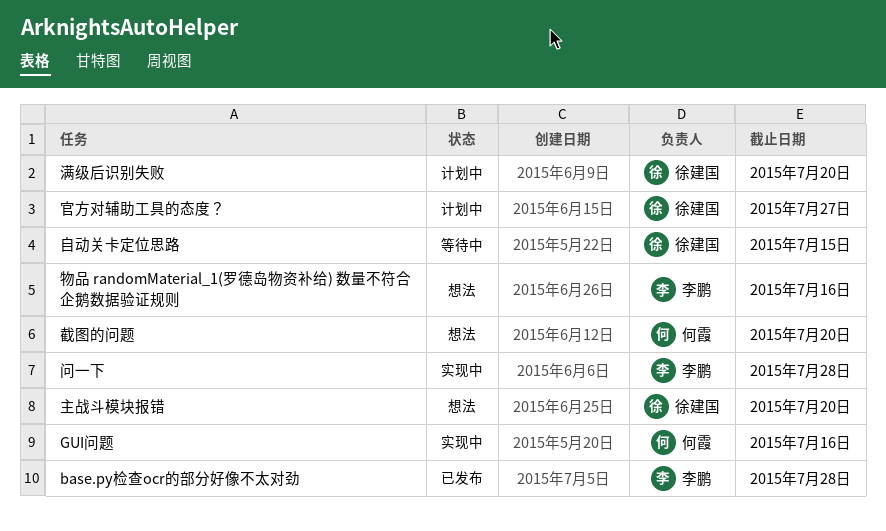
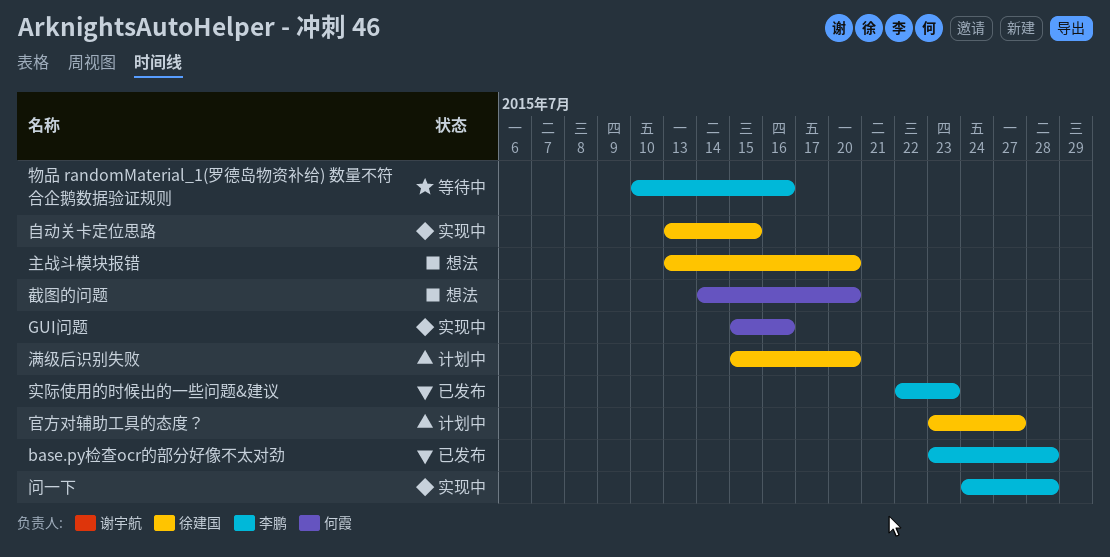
实际使用的时候出的一些问题&建议: none -> present
物品 randomMaterial_1(罗德岛物资补给) 数量不符合企鹅数据验证规则, status: 想法 -> 等待中
自动关卡定位思路, status: 等待中 -> 实现中

